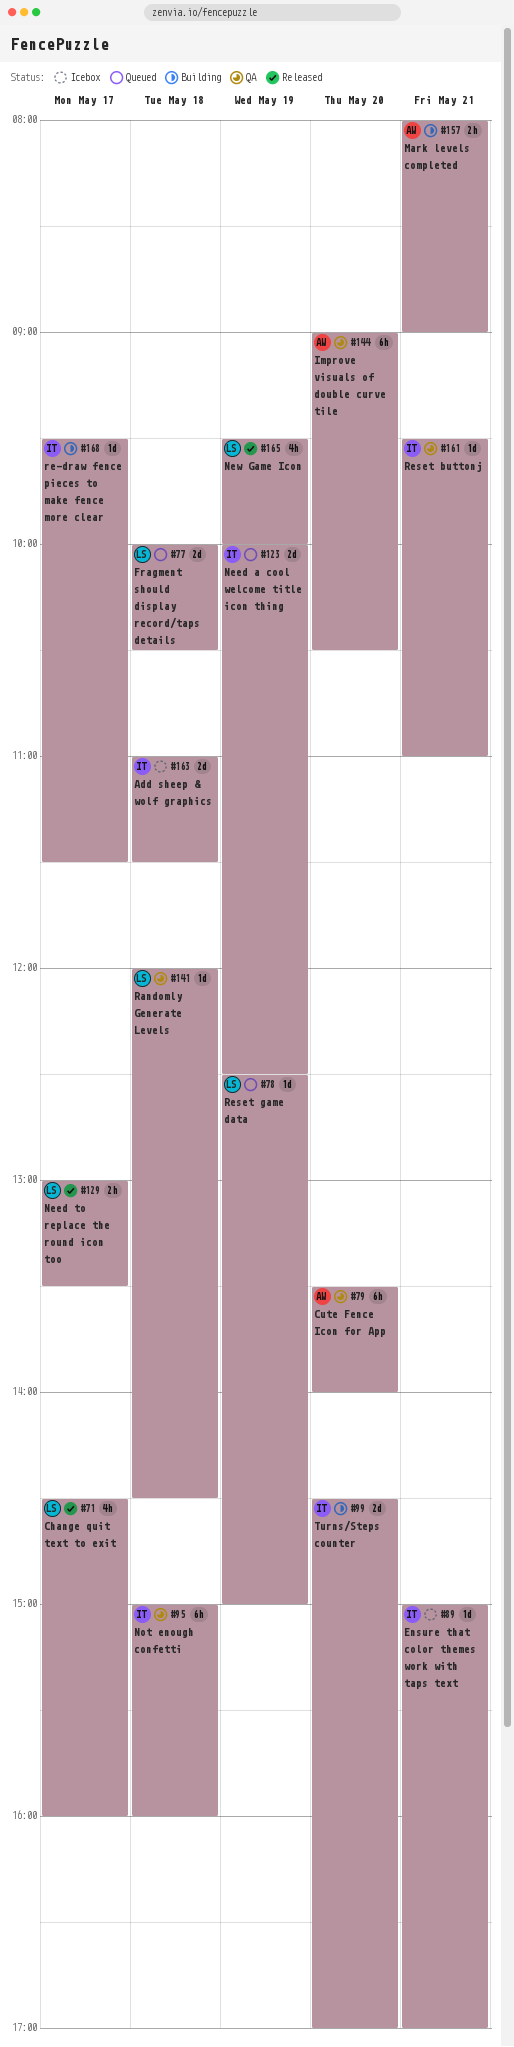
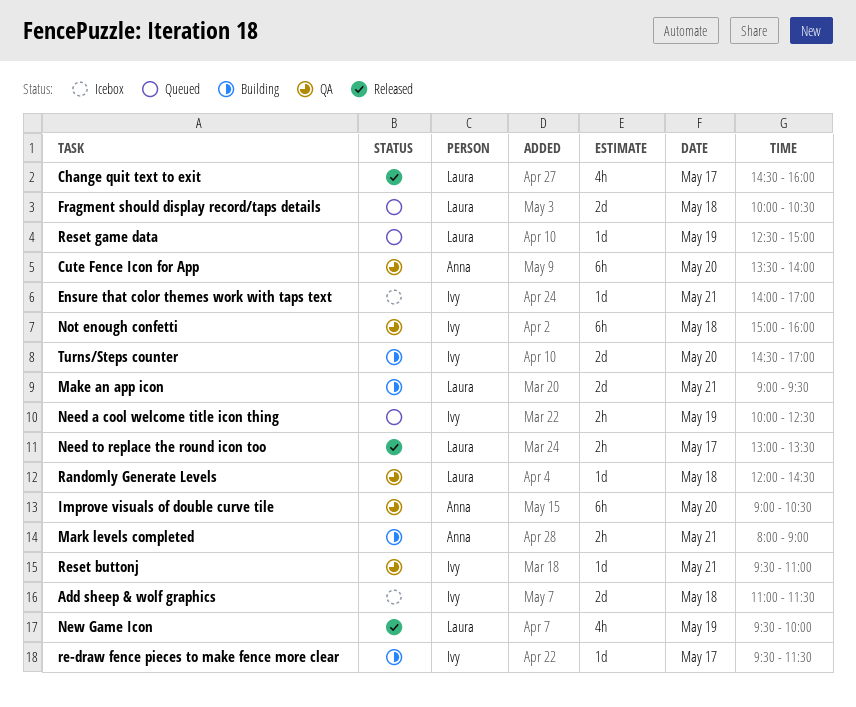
Ensure that color themes work with taps text, begins: 15:00 -> 14:00
Make an app icon: none -> present
Need a cool welcome title icon thing, estimate: 2d -> 2h

